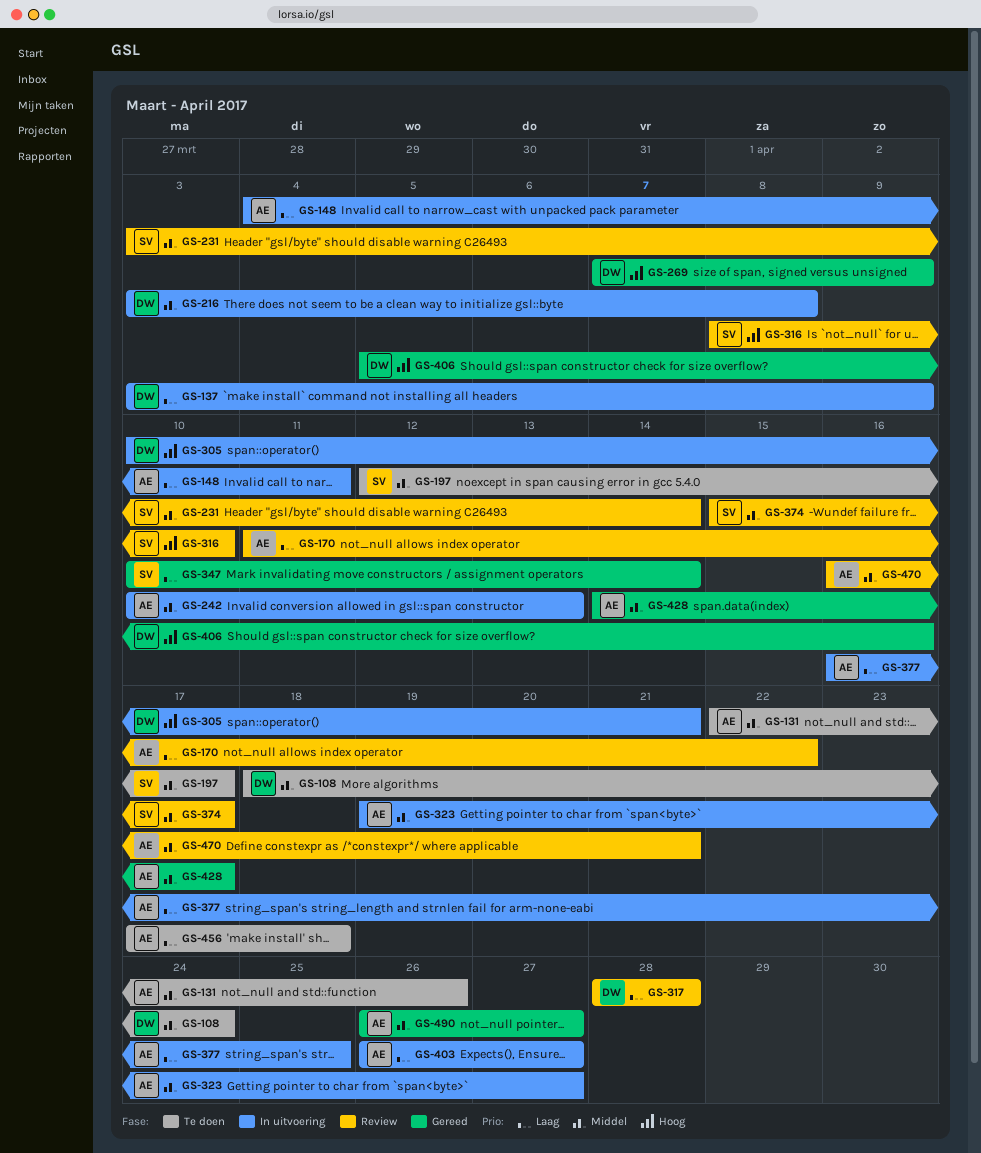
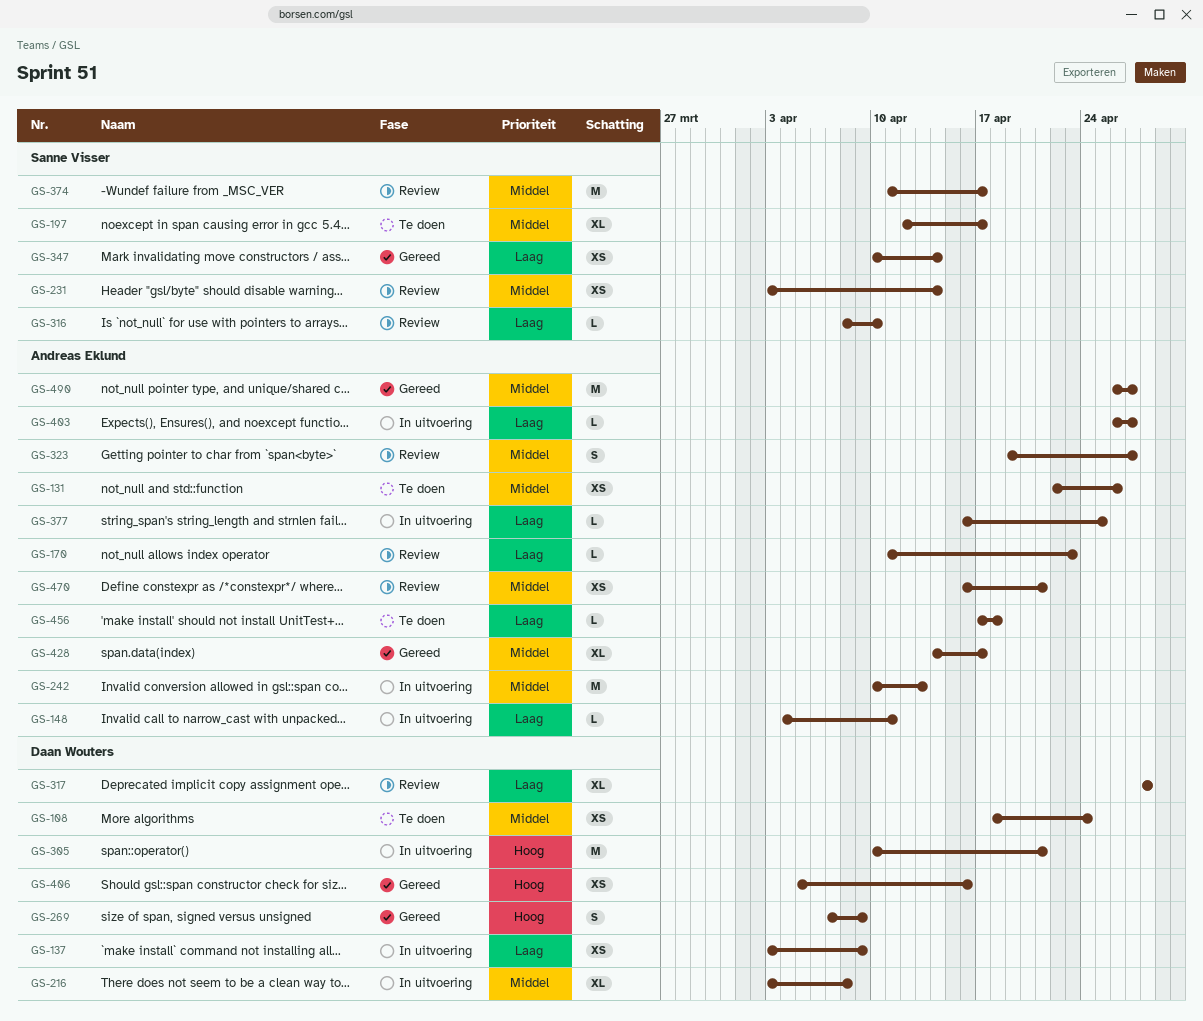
GS-170, due: Apr 22 -> Apr 23
GS-316, priority: Hoog -> Laag
GS-323, status: In uitvoering -> Review
GS-374, start: Apr 15 -> Apr 11

